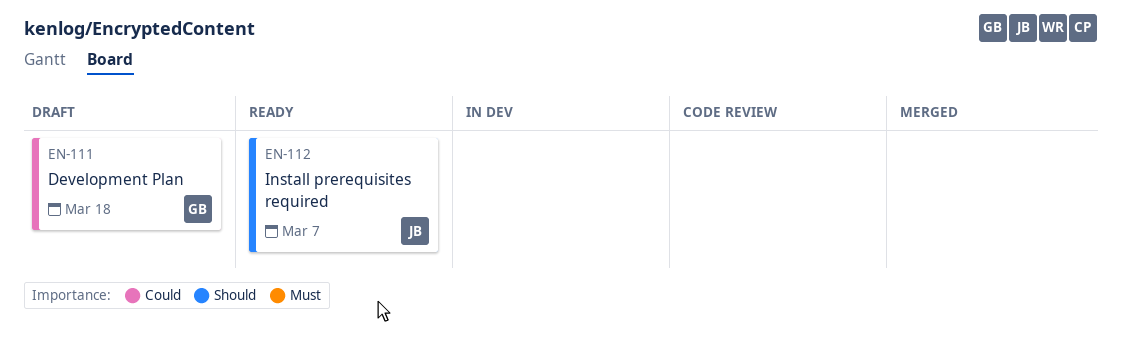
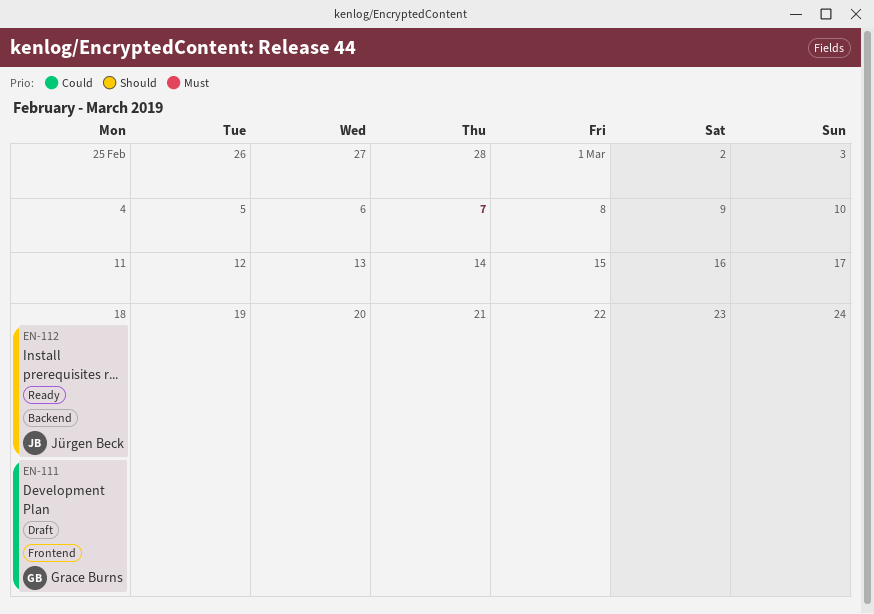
EN-112, due: Mar 7 -> Mar 18

